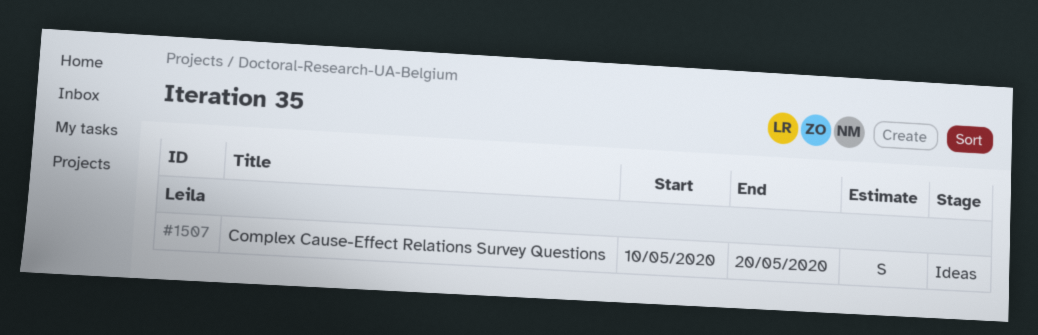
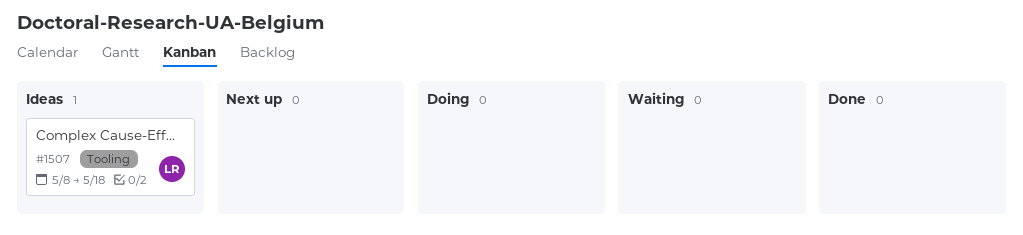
#1507, start: May 10 -> May 8
#1507, due: May 20 -> May 18

